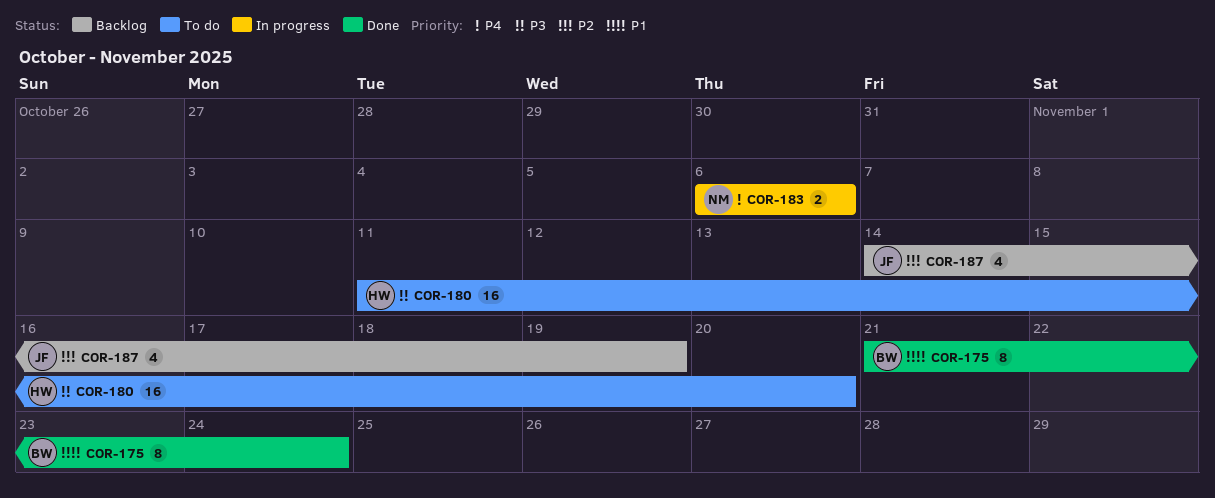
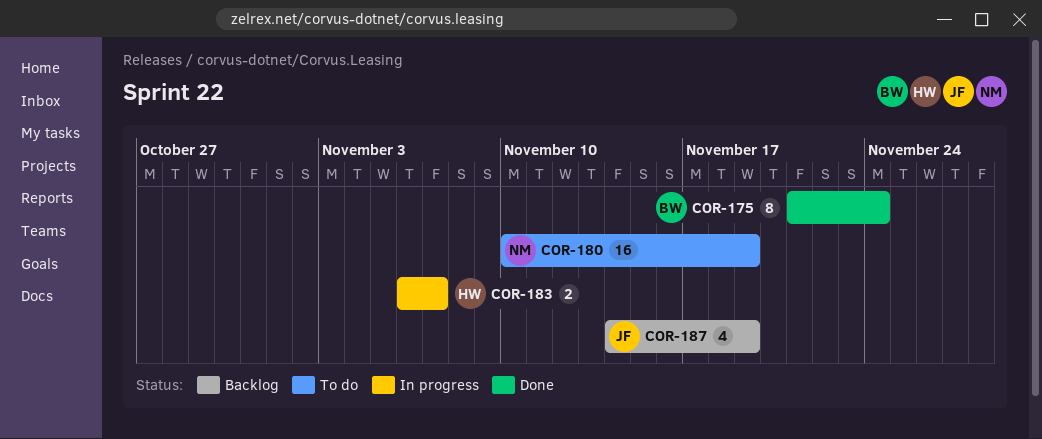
COR-180, owner: HW -> NM
COR-180, start: Nov 11 -> Nov 10
COR-180, due: Nov 20 -> Nov 19
COR-183, owner: NM -> HW
COR-183, due: Nov 6 -> Nov 7

